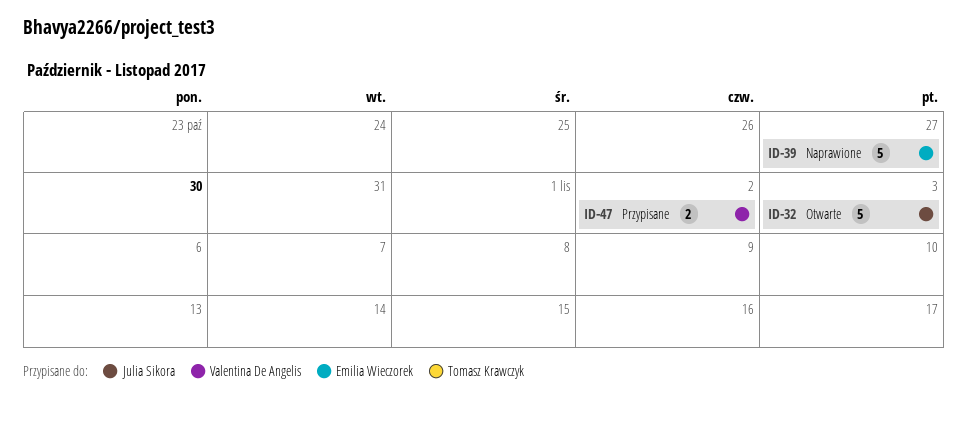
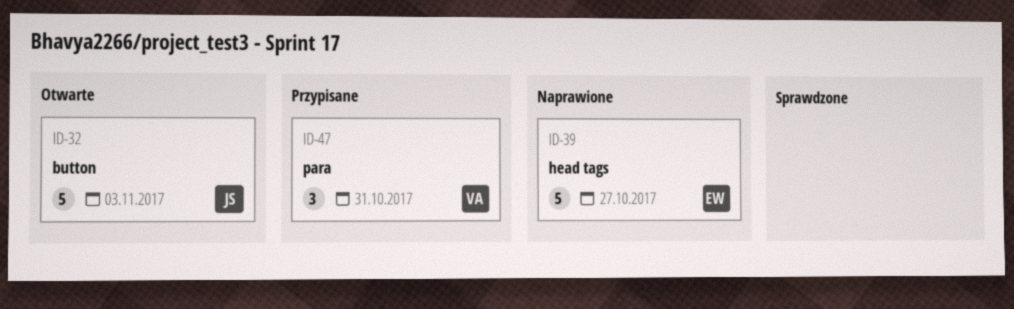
ID-47, estimate: 2 -> 3
ID-47, due: Nov 2 -> Oct 31

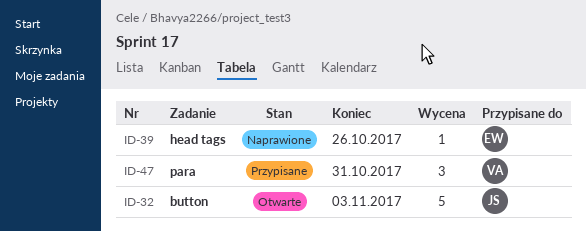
ID-39, estimate: 5 -> 1
ID-39, due: Oct 27 -> Oct 26

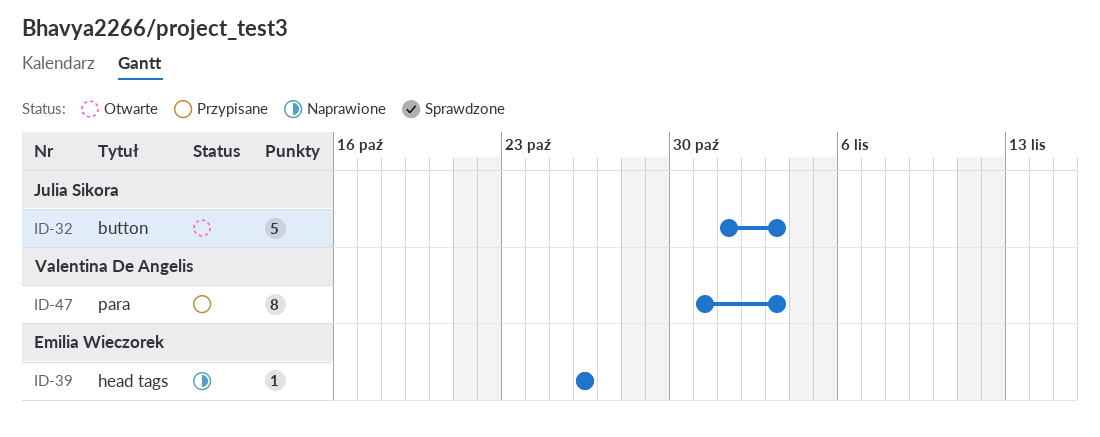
ID-47, estimate: 3 -> 8
ID-47, due: Oct 31 -> Nov 3

